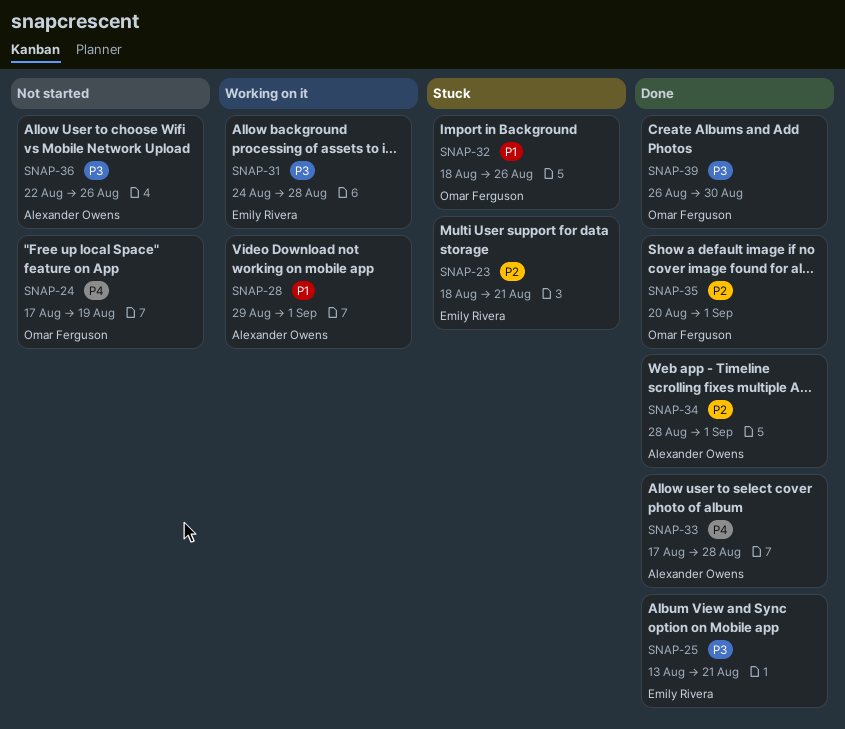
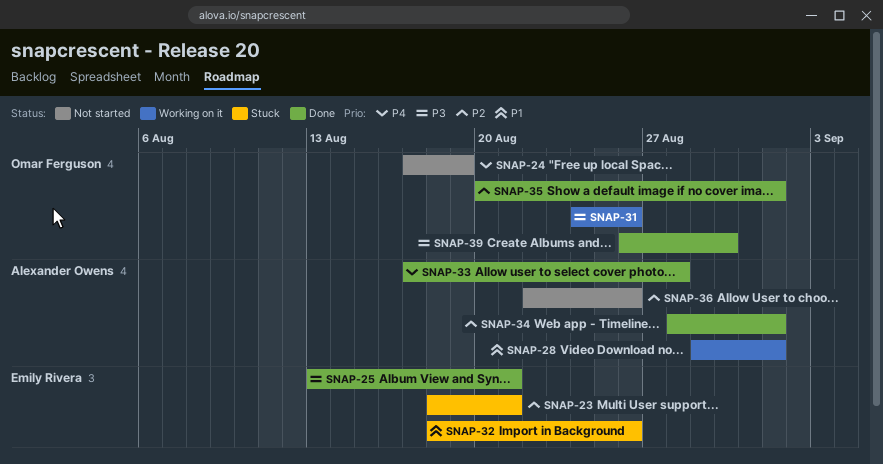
SNAP-31, owner: Emily Rivera -> Omar Ferguson
SNAP-31, due: Aug 28 -> Aug 26
SNAP-32, owner: Omar Ferguson -> Emily Rivera
SNAP-36, priority: P3 -> P2

